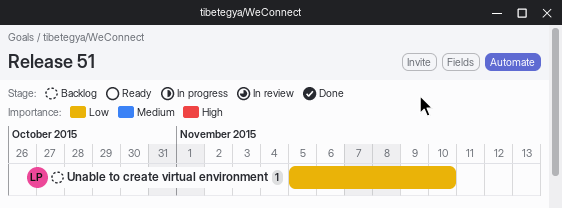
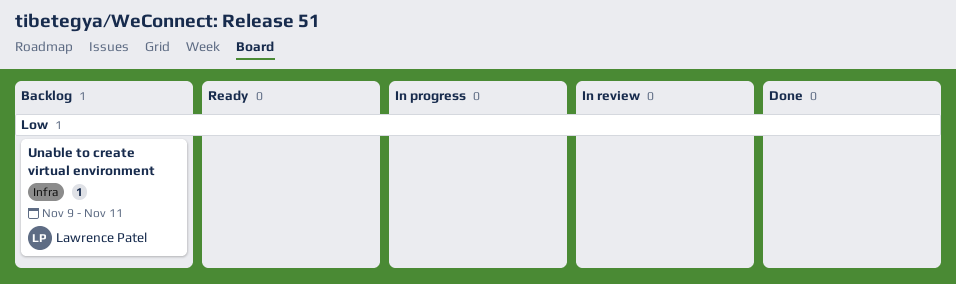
Unable to create virtual environment, start: Nov 5 -> Nov 9
Unable to create virtual environment, due: Nov 10 -> Nov 11

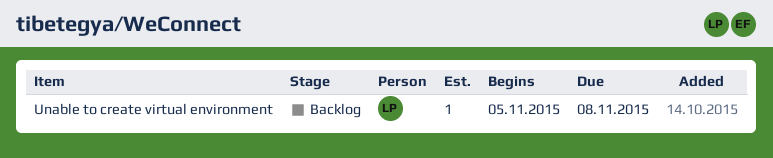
Unable to create virtual environment, start: Nov 9 -> Nov 5
Unable to create virtual environment, due: Nov 11 -> Nov 8

